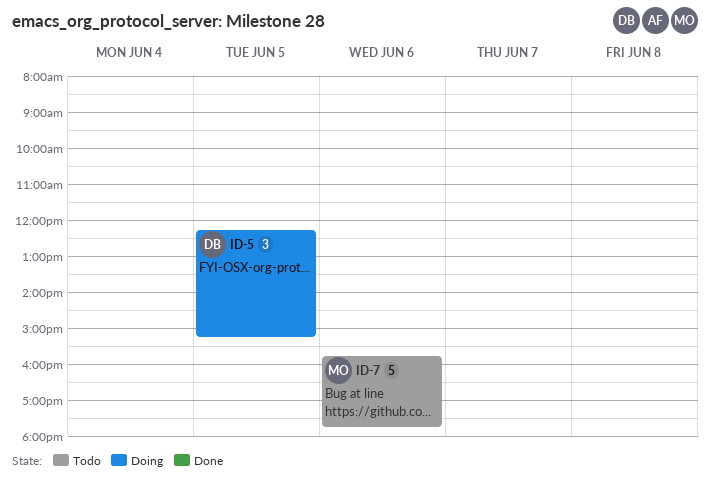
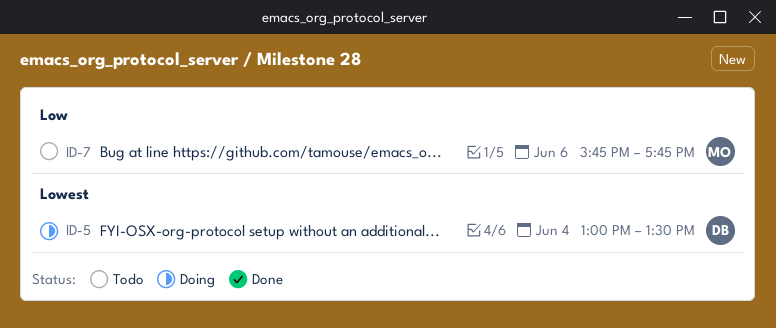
ID-5, day: Jun 5 -> Jun 4
ID-5, begins: 12:15 -> 13:00
ID-5, ends: 15:15 -> 13:30

